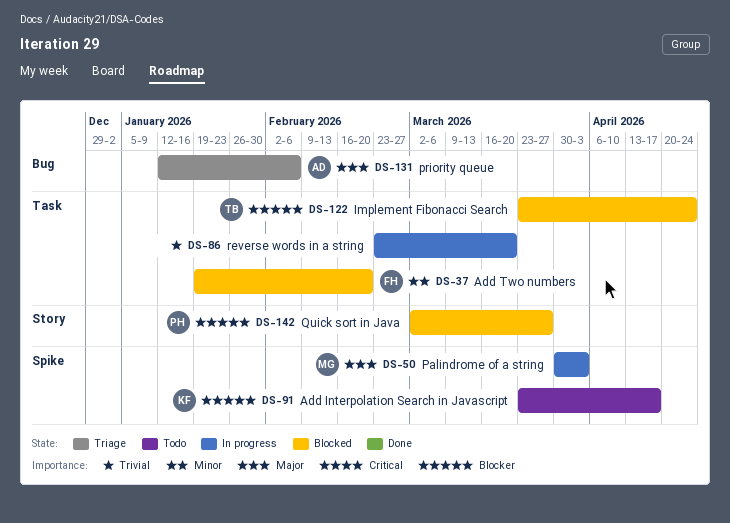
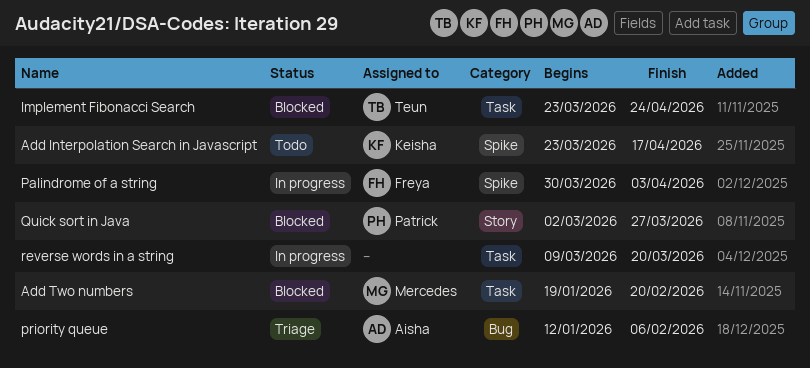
Add Two numbers, owner: Freya -> Mercedes
Palindrome of a string, owner: Mercedes -> Freya
reverse words in a string, start: Feb 23 -> Mar 9

